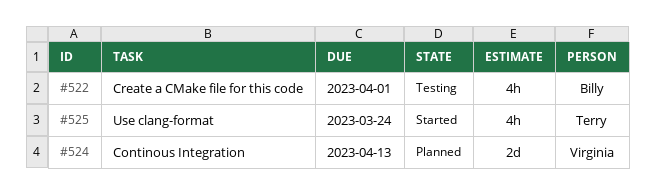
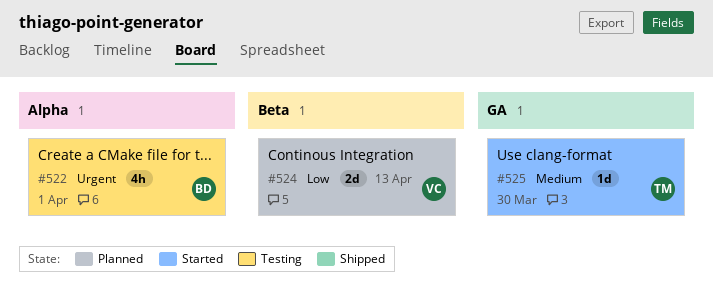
#525, estimate: 4h -> 1d
#525, due: Mar 24 -> Mar 30

